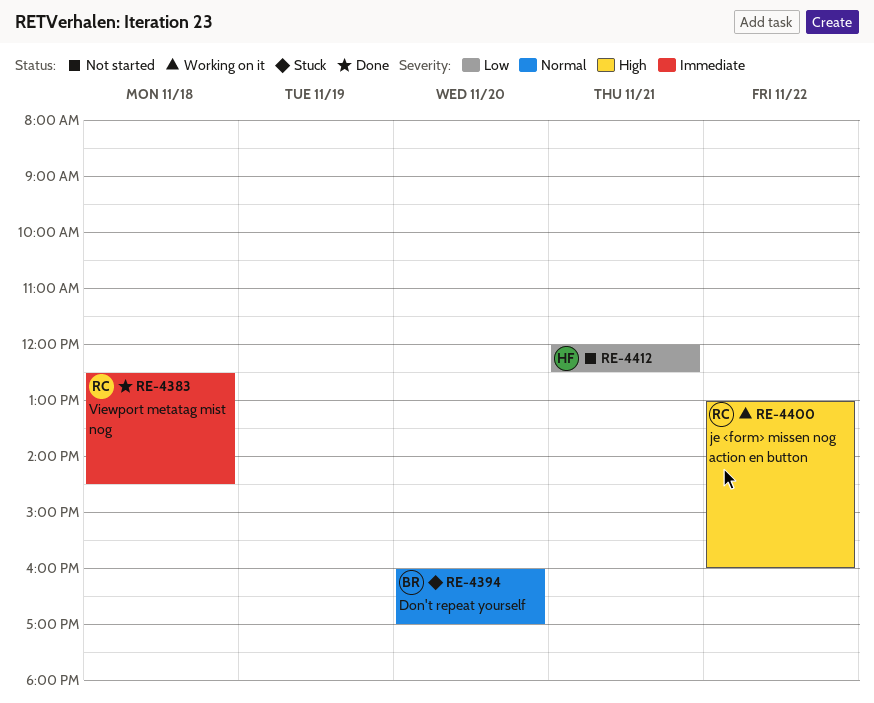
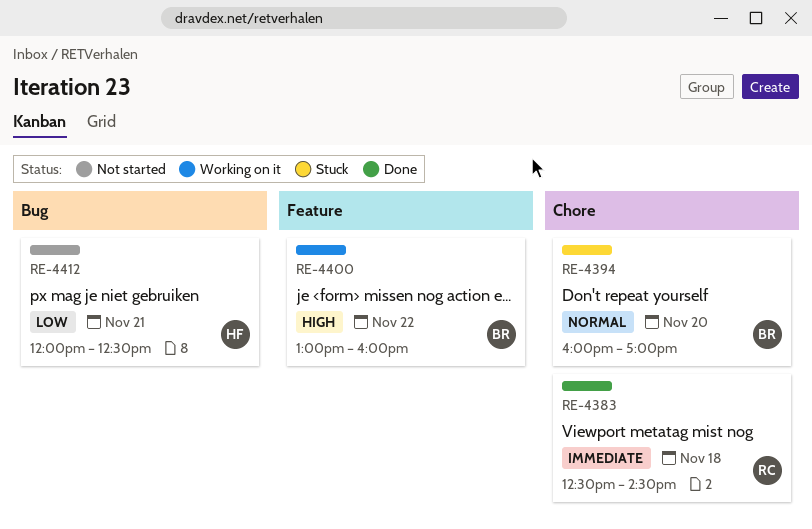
RE-4400, owner: RC -> BR

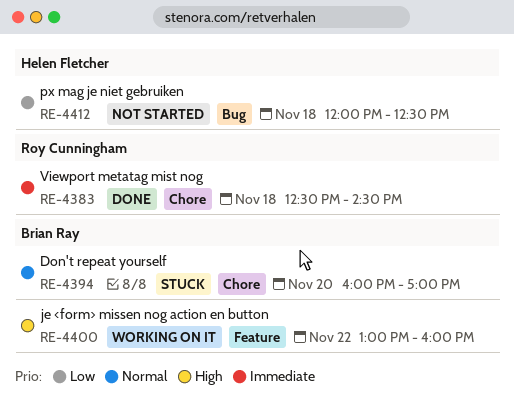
RE-4412, day: Nov 21 -> Nov 18

